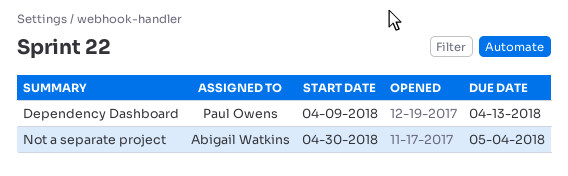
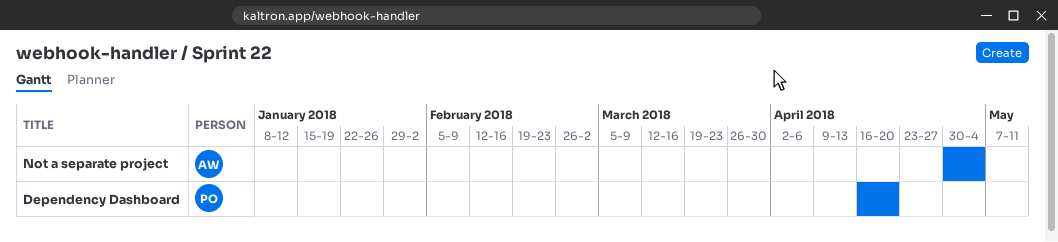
Dependency Dashboard, start: Apr 9 -> Apr 16
Dependency Dashboard, due: Apr 13 -> Apr 20

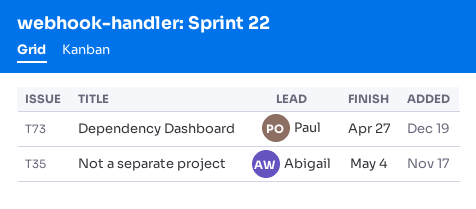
Dependency Dashboard, due: Apr 20 -> Apr 27

